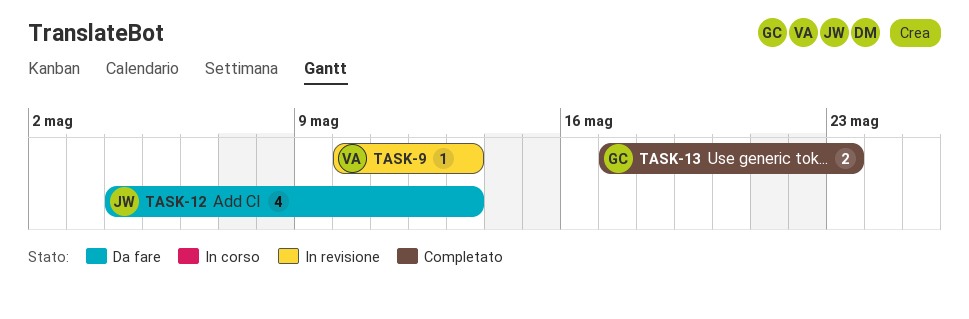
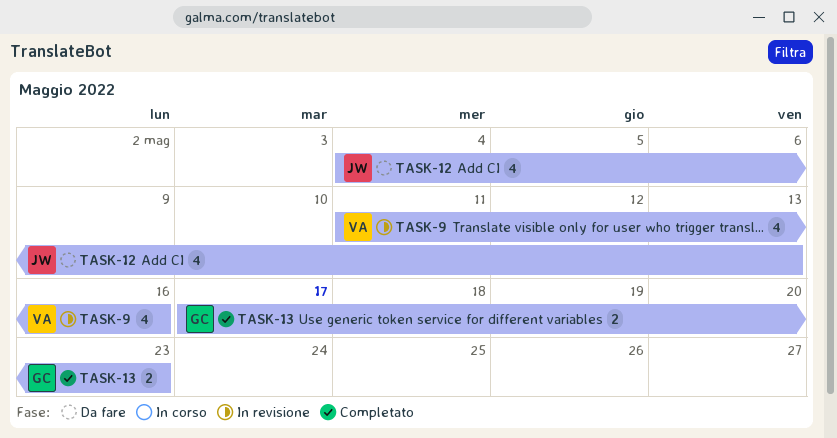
TASK-9, estimate: 1 -> 4
TASK-9, start: May 10 -> May 11
TASK-9, due: May 13 -> May 16

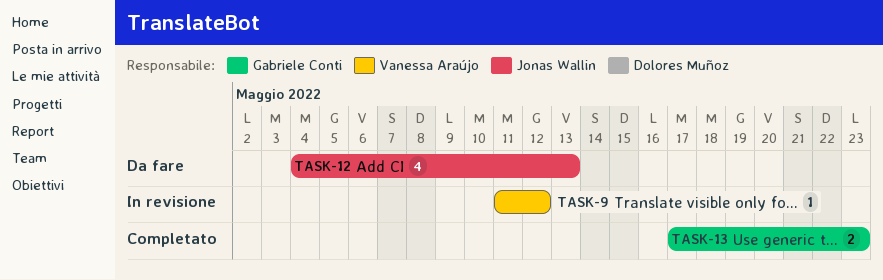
TASK-9, estimate: 4 -> 1
TASK-9, due: May 16 -> May 12

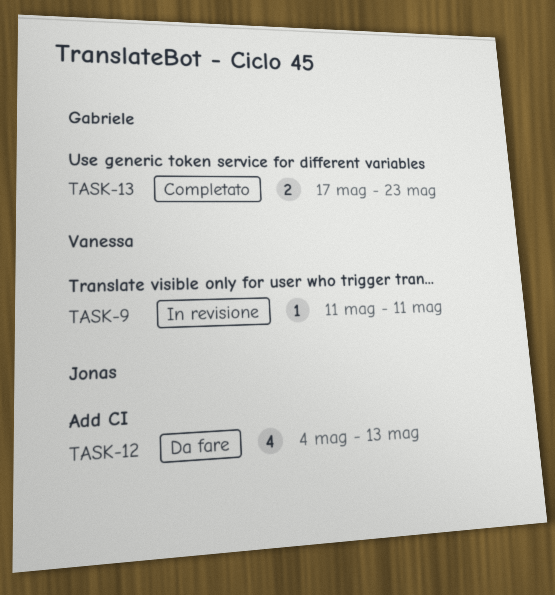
TASK-9, due: May 12 -> May 11

